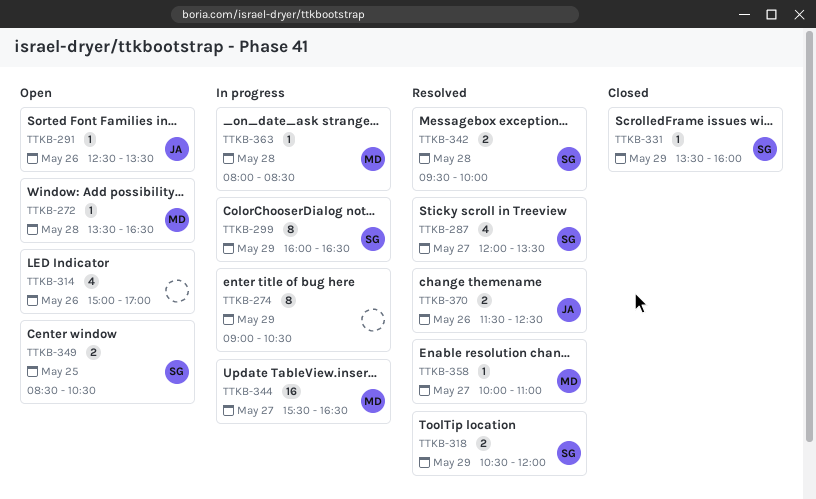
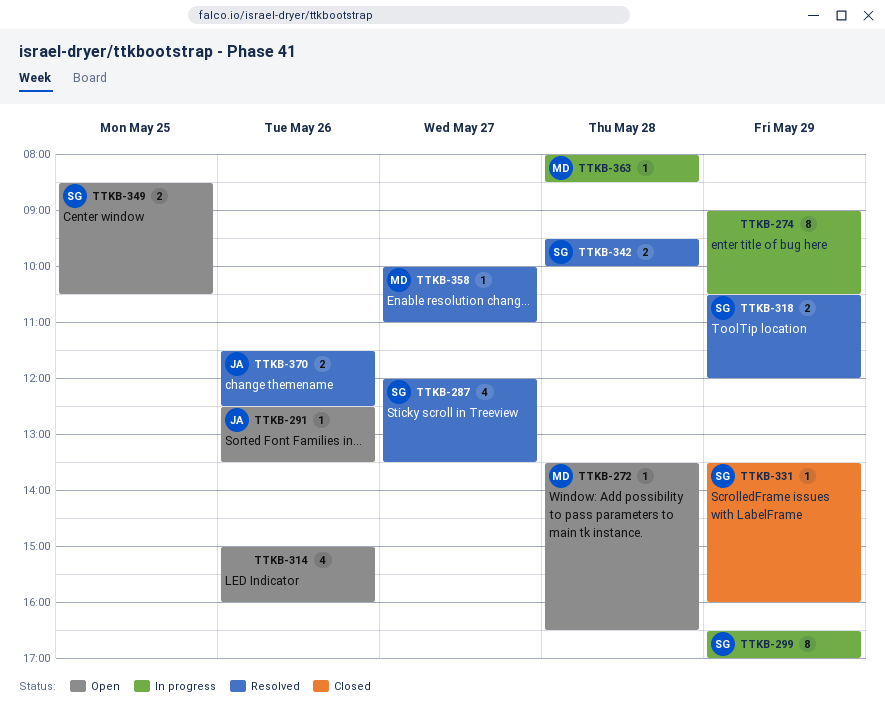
TTKB-299, begins: 16:00 -> 16:30
TTKB-299, ends: 16:30 -> 17:00
TTKB-314, ends: 17:00 -> 16:00
TTKB-344: present -> none

